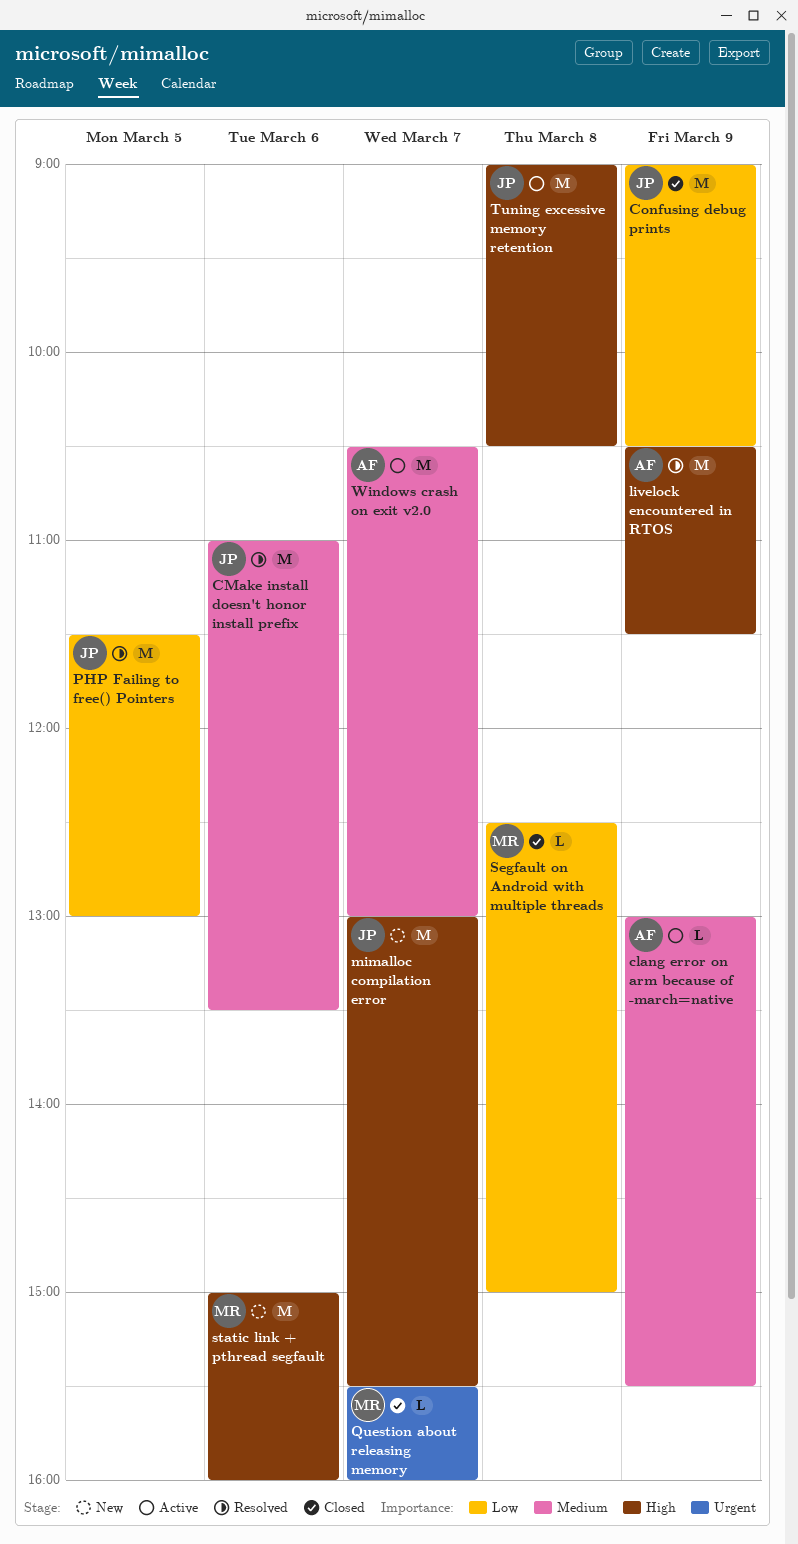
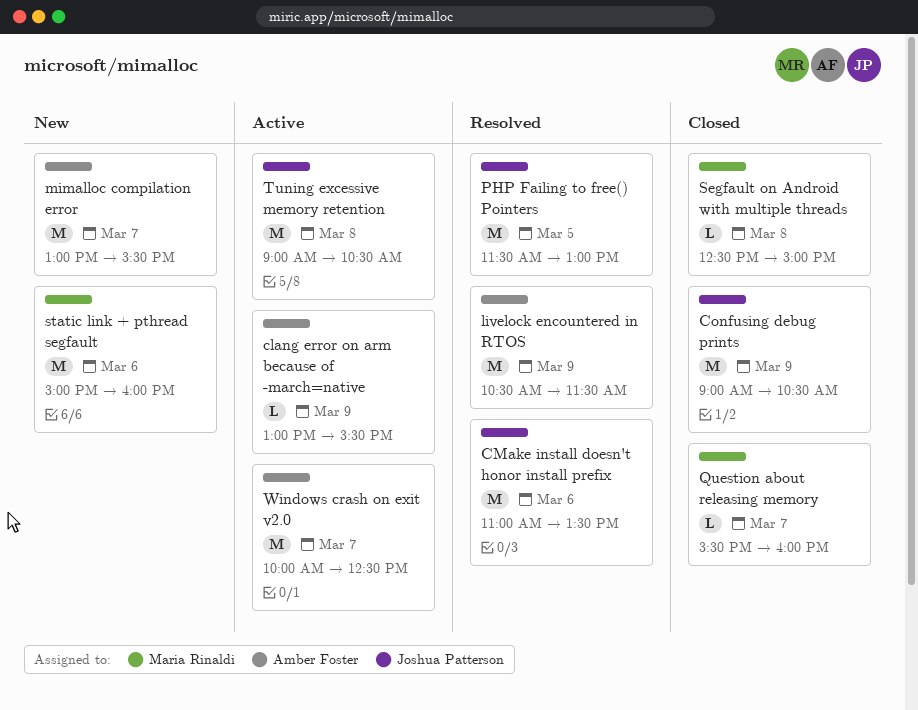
mimalloc compilation error, owner: Joshua Patterson -> Amber Foster
Windows crash on exit v2.0, begins: 10:30 -> 10:00
Windows crash on exit v2.0, ends: 13:00 -> 12:30

